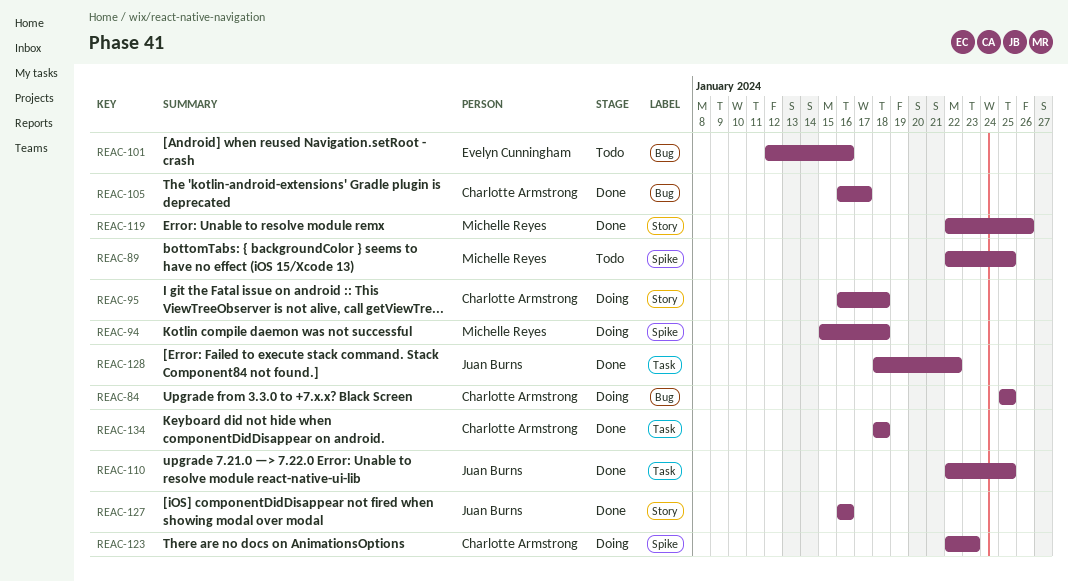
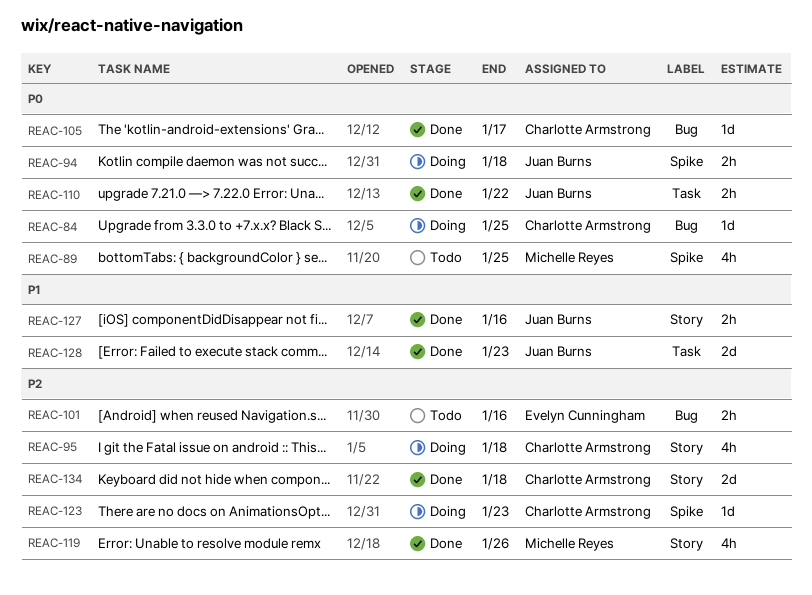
REAC-94, owner: Michelle Reyes -> Juan Burns
REAC-110, due: Jan 25 -> Jan 22
REAC-128, due: Jan 22 -> Jan 23
REAC-134, label: Task -> Story

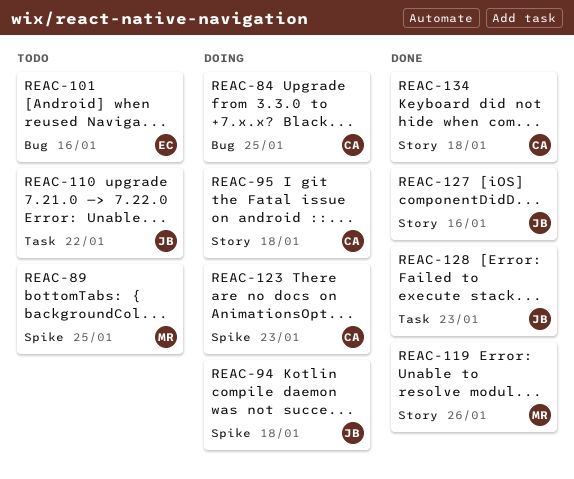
REAC-105: present -> none
REAC-110, status: Done -> Todo

